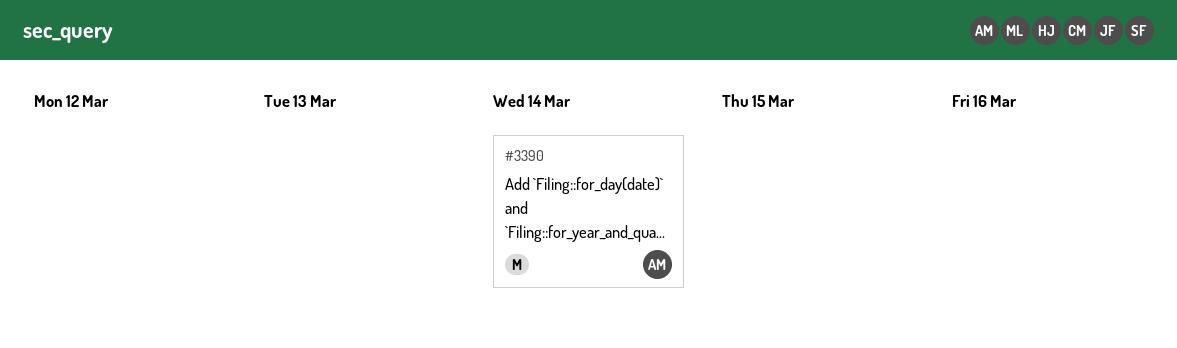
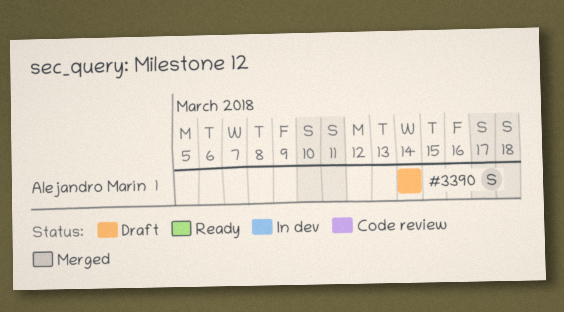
#3390, estimate: M -> S

